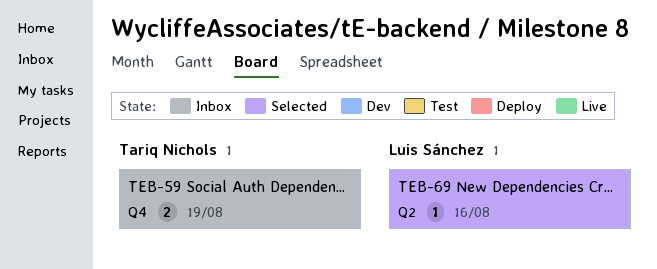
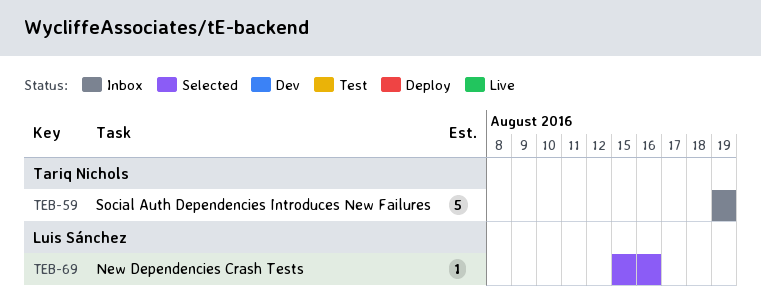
TEB-59, estimate: 2 -> 5

